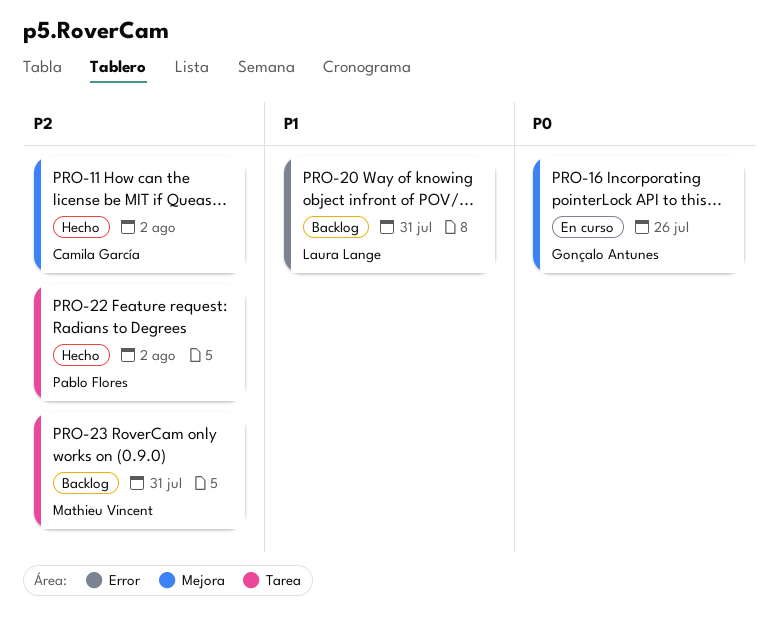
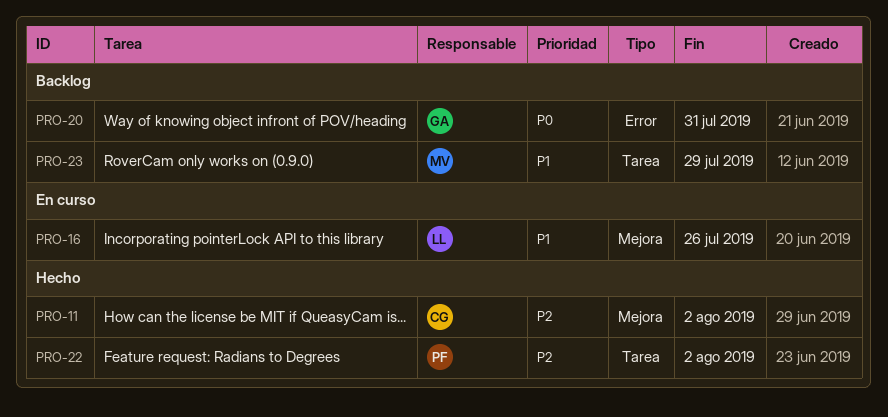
PRO-16, owner: Gonçalo Antunes -> Laura Lange
PRO-16, priority: P0 -> P1
PRO-20, owner: Laura Lange -> Gonçalo Antunes
PRO-20, priority: P1 -> P0
PRO-23, priority: P2 -> P1
PRO-23, due: Jul 31 -> Jul 29

